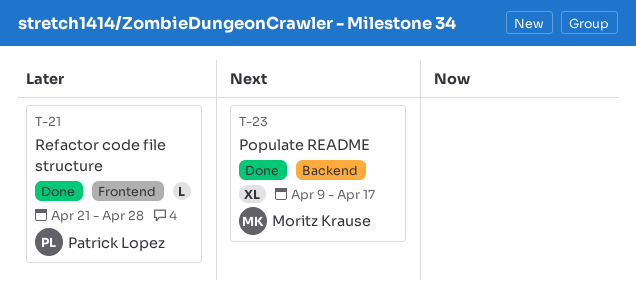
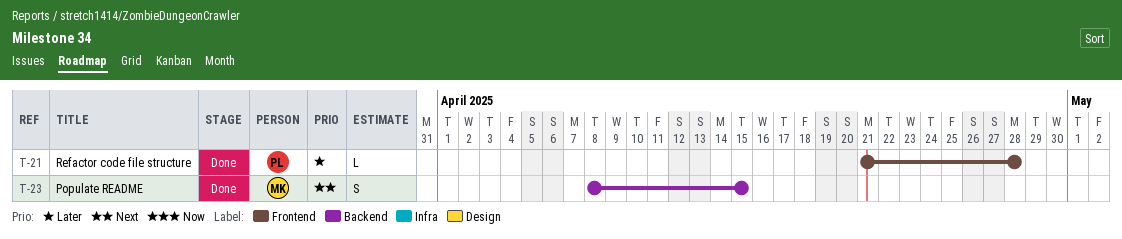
T-23, estimate: XL -> S
T-23, start: Apr 9 -> Apr 8
T-23, due: Apr 17 -> Apr 15

